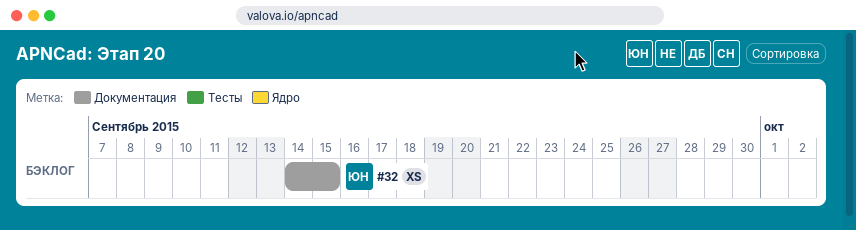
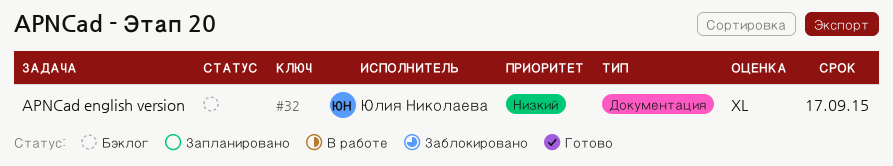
#32, estimate: XS -> XL
#32, due: Sep 15 -> Sep 17

